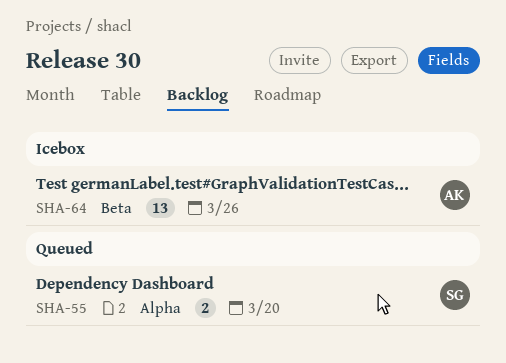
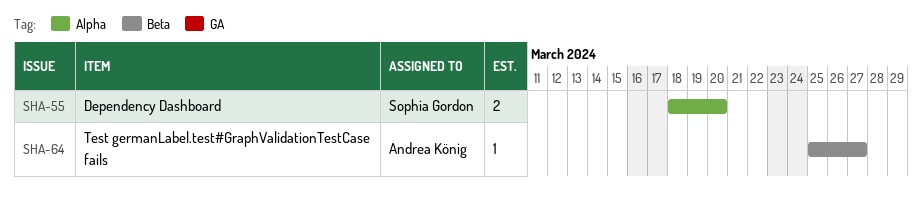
SHA-64, estimate: 13 -> 1
SHA-64, due: Mar 26 -> Mar 27

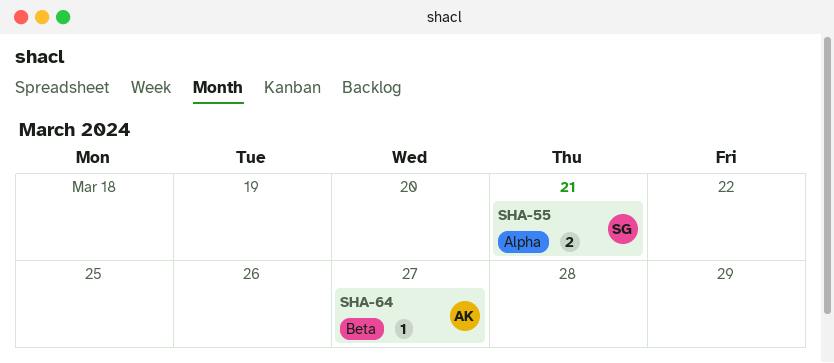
SHA-55, due: Mar 20 -> Mar 21

